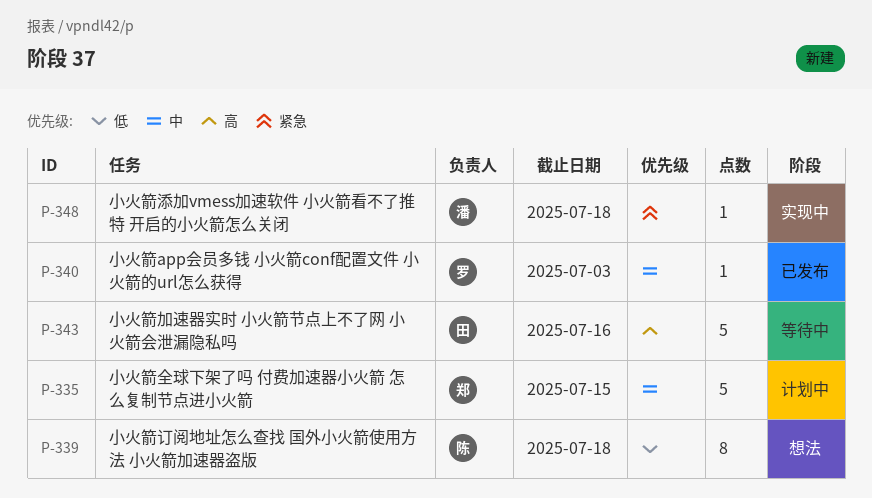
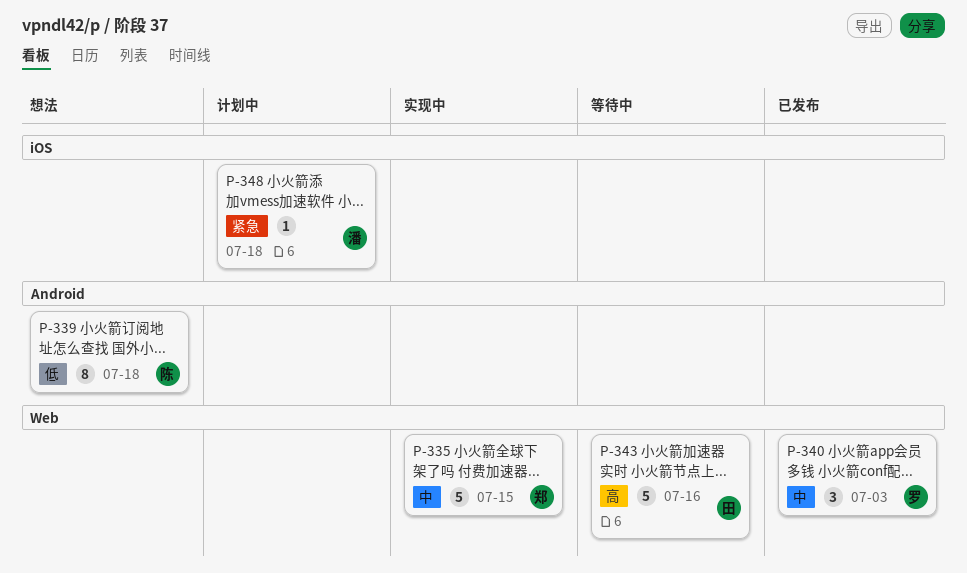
P-335, status: 计划中 -> 实现中
P-340, estimate: 1 -> 3
P-348, status: 实现中 -> 计划中

